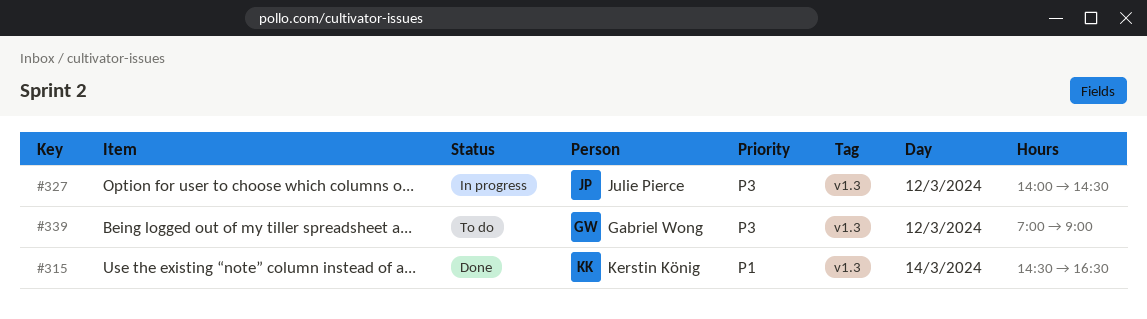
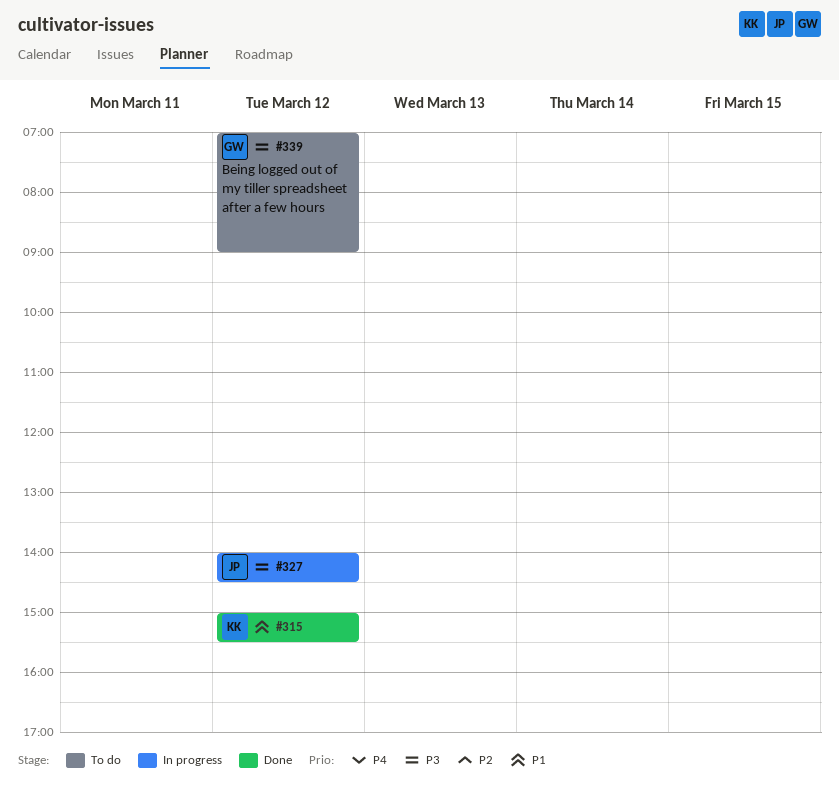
#315, day: Mar 14 -> Mar 12
#315, begins: 14:30 -> 15:00
#315, ends: 16:30 -> 15:30

